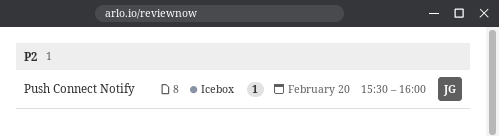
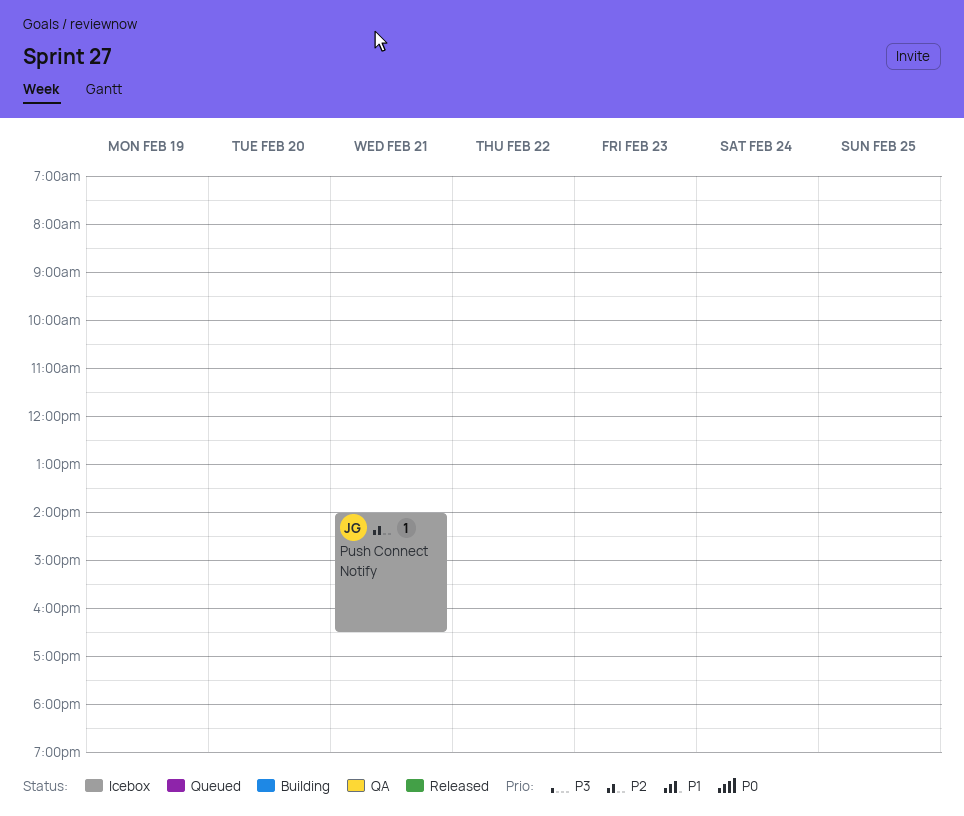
Push Connect Notify, day: Feb 20 -> Feb 21
Push Connect Notify, begins: 15:30 -> 14:00
Push Connect Notify, ends: 16:00 -> 16:30

